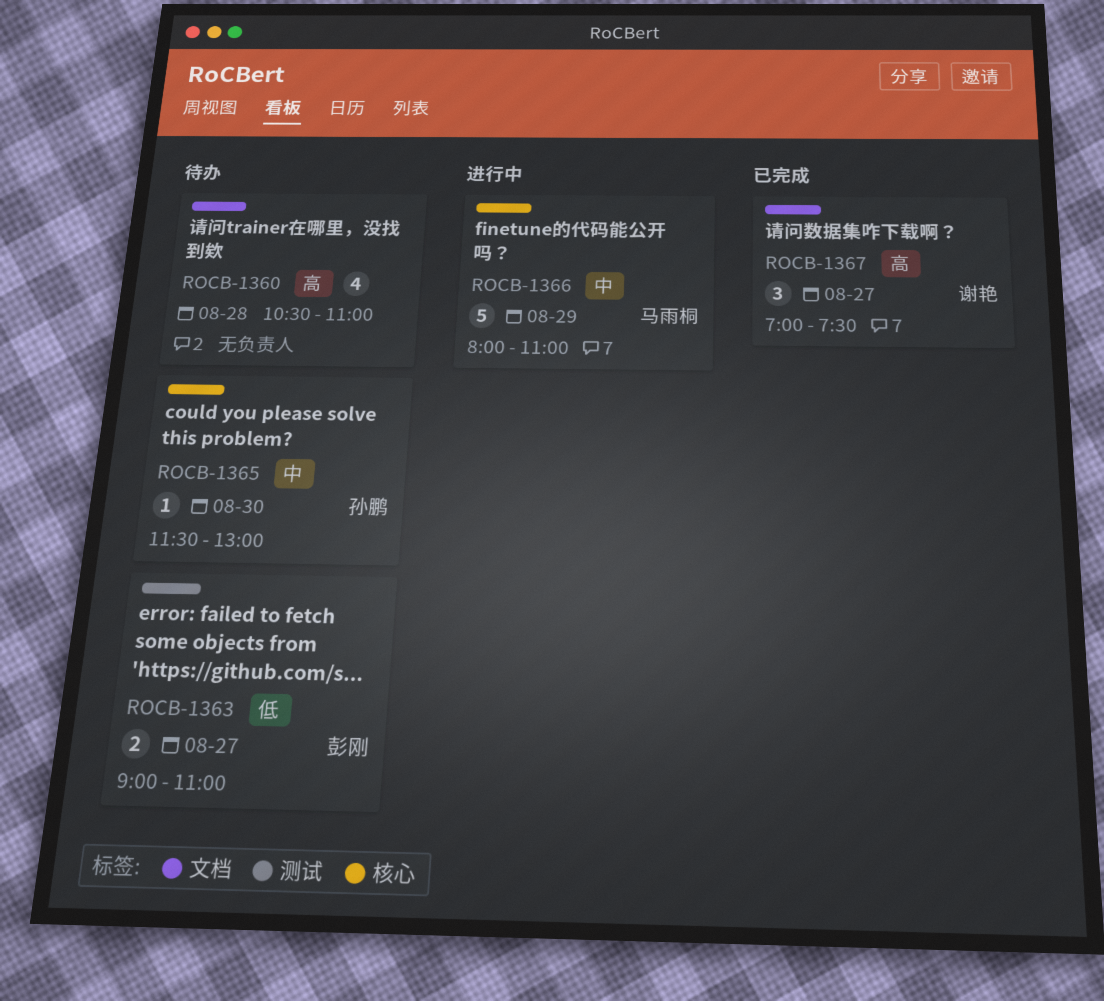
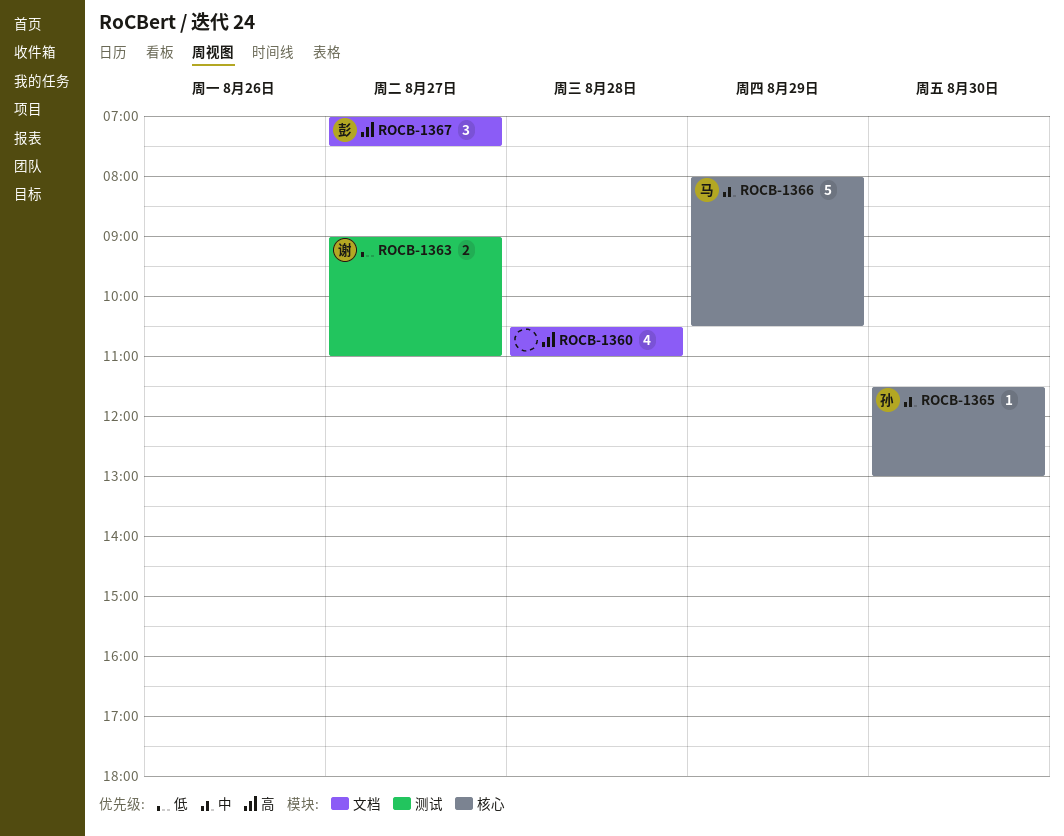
ROCB-1363, owner: 彭刚 -> 谢艳
ROCB-1366, ends: 11:00 -> 10:30
ROCB-1367, owner: 谢艳 -> 彭刚

